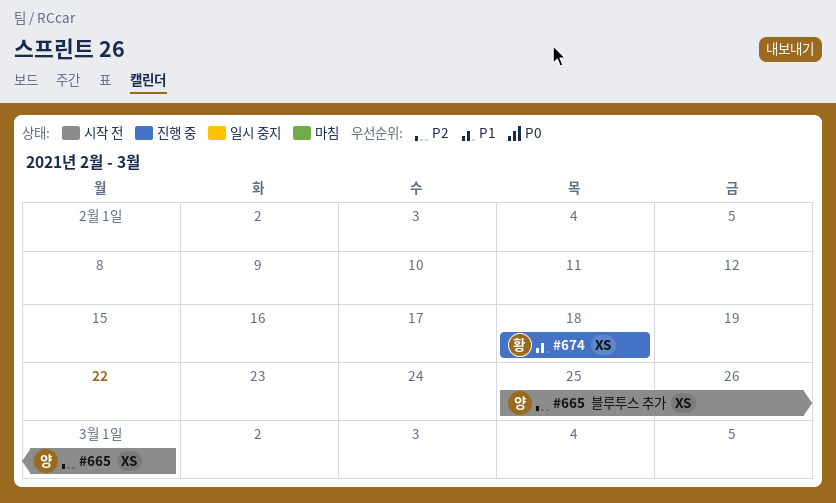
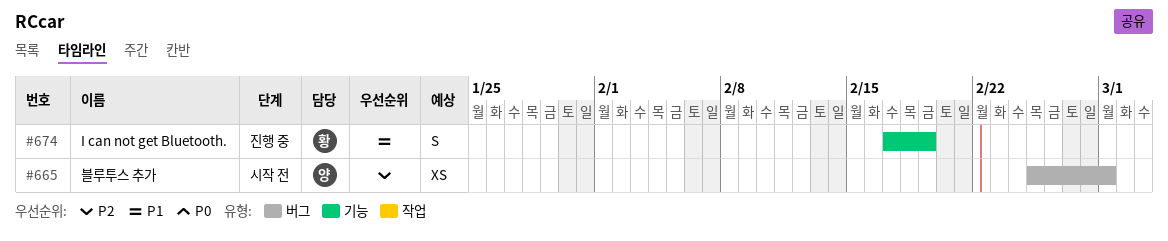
#674, estimate: XS -> S
#674, start: Feb 18 -> Feb 17
#674, due: Feb 18 -> Feb 19

